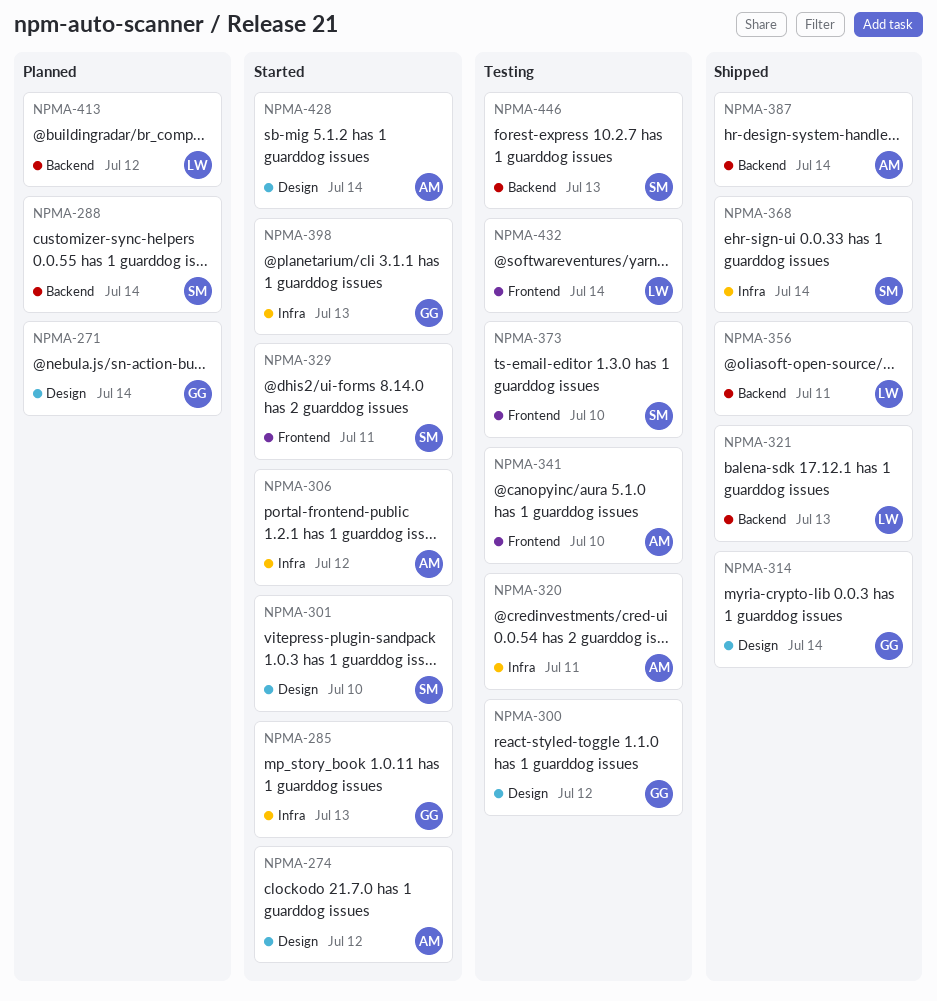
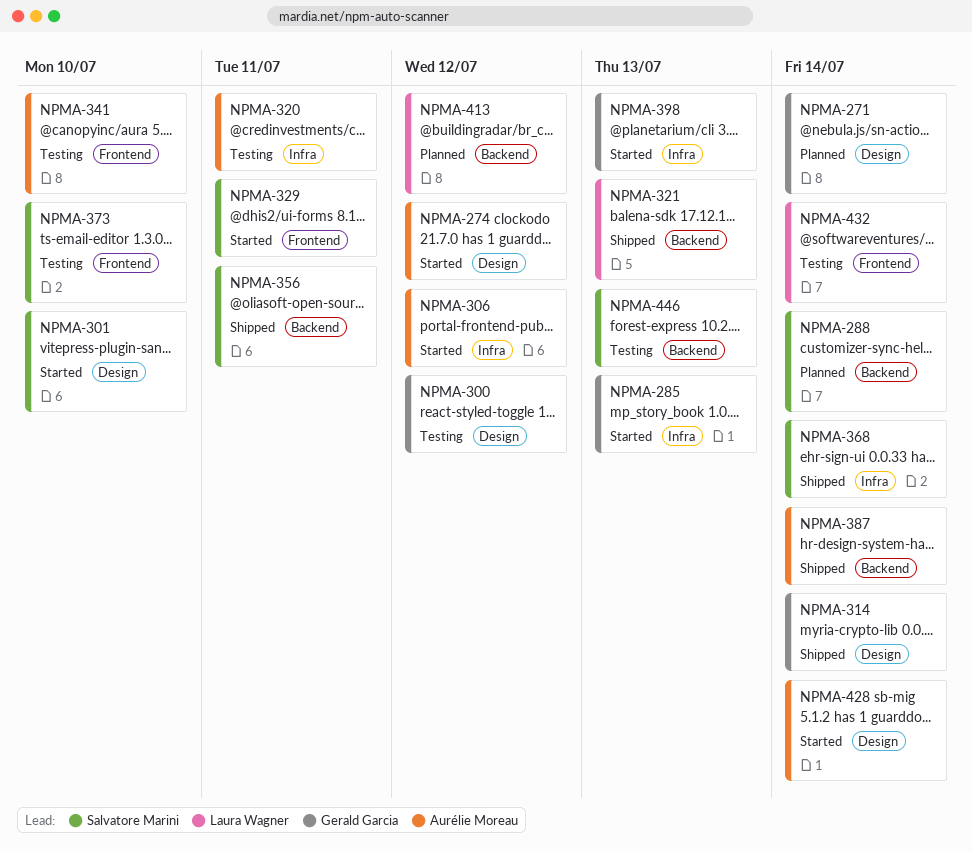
NPMA-356, owner: Laura Wagner -> Salvatore Marini

